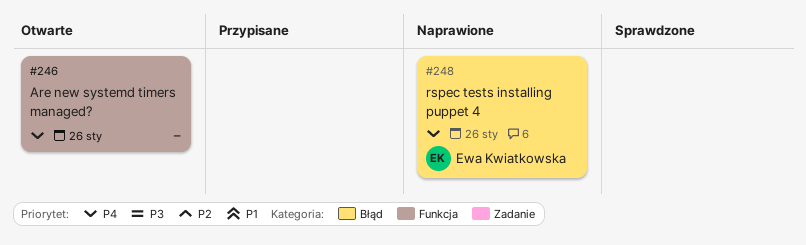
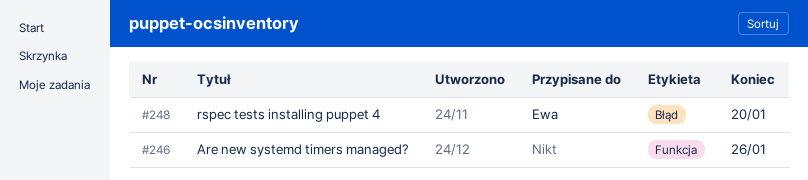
#248, due: Jan 26 -> Jan 20

